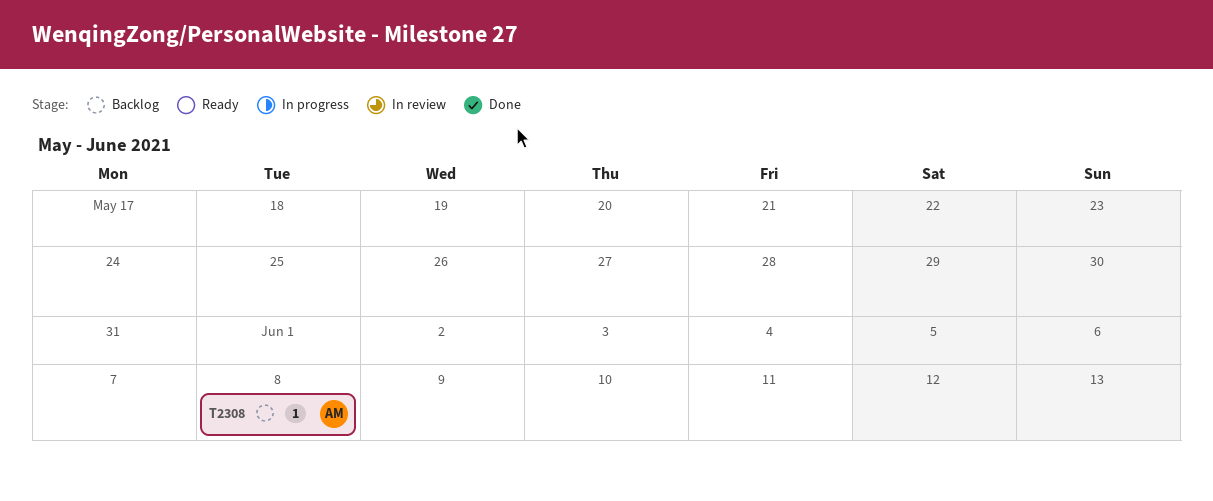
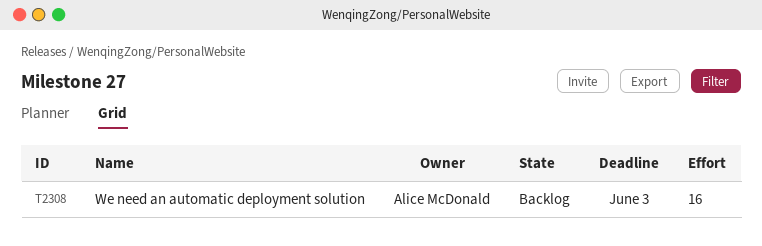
T2308, estimate: 1 -> 16
T2308, due: Jun 8 -> Jun 3

